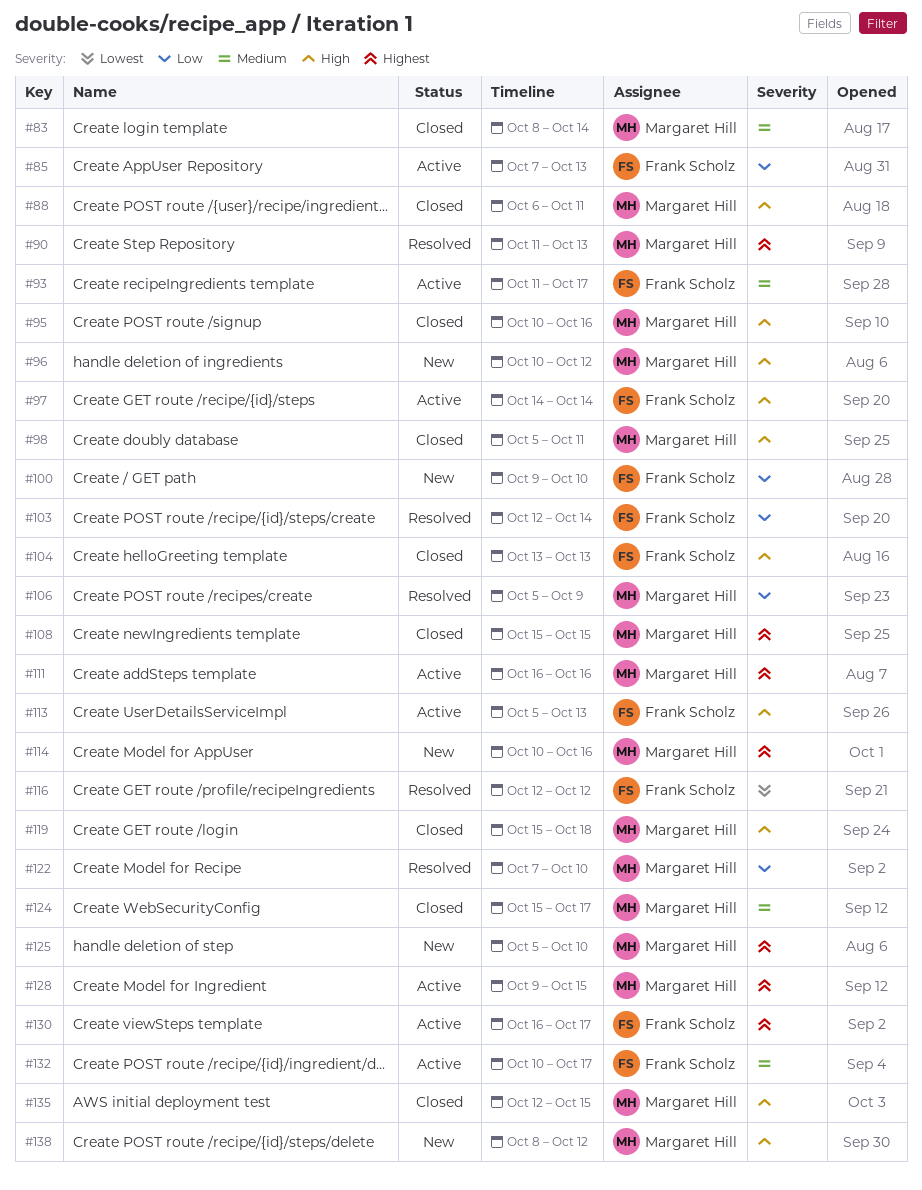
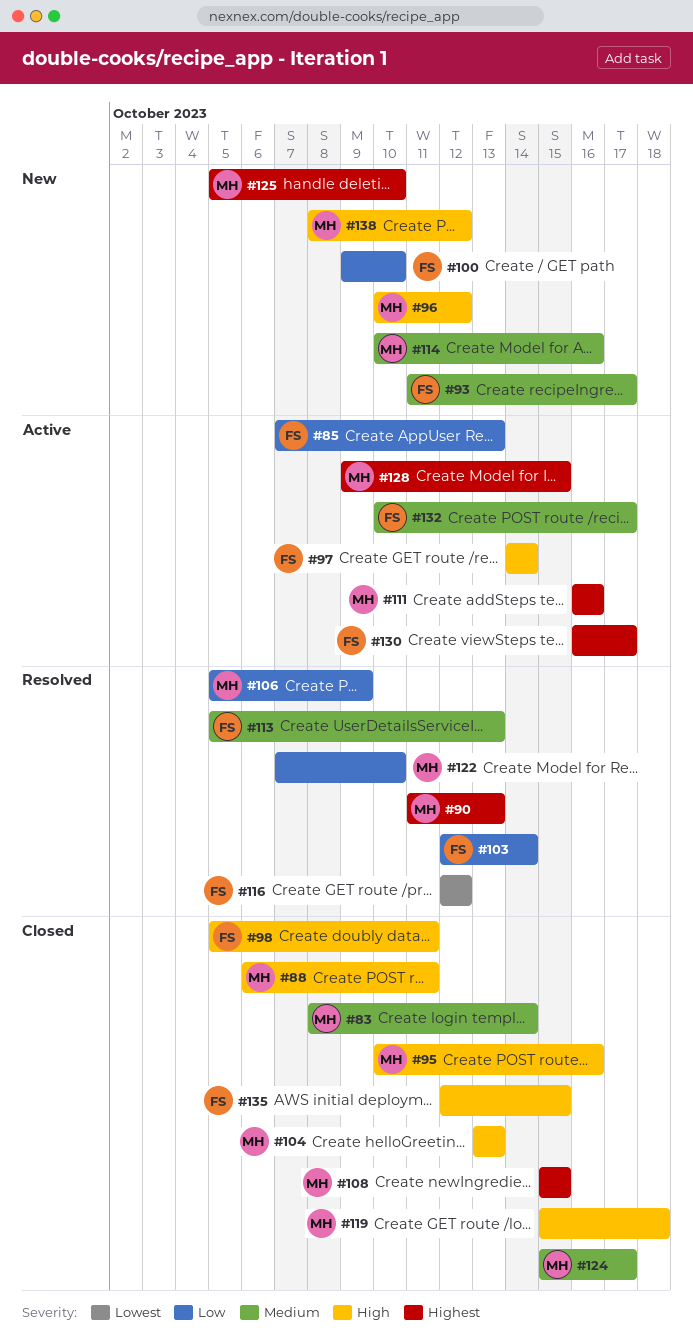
#93, status: Active -> New
#98, owner: Margaret Hill -> Frank Scholz
#104, owner: Frank Scholz -> Margaret Hill
#113, status: Active -> Resolved
#113, priority: High -> Medium
#114, priority: Highest -> Medium
#135, owner: Margaret Hill -> Frank Scholz

